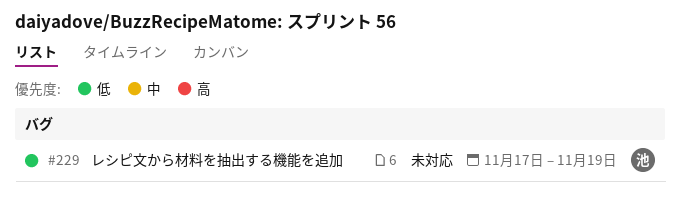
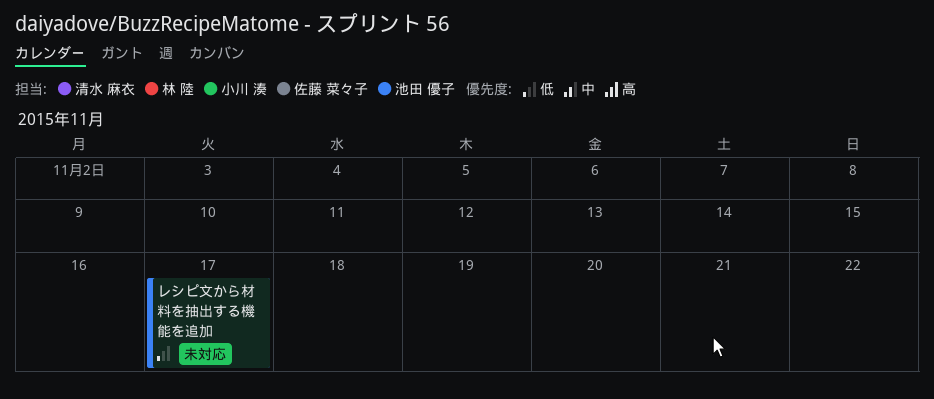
レシピ文から材料を抽出する機能を追加, due: Nov 19 -> Nov 17

